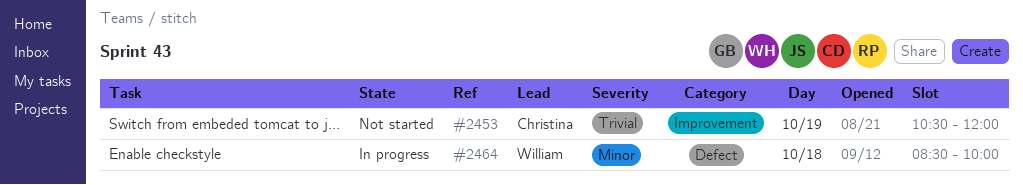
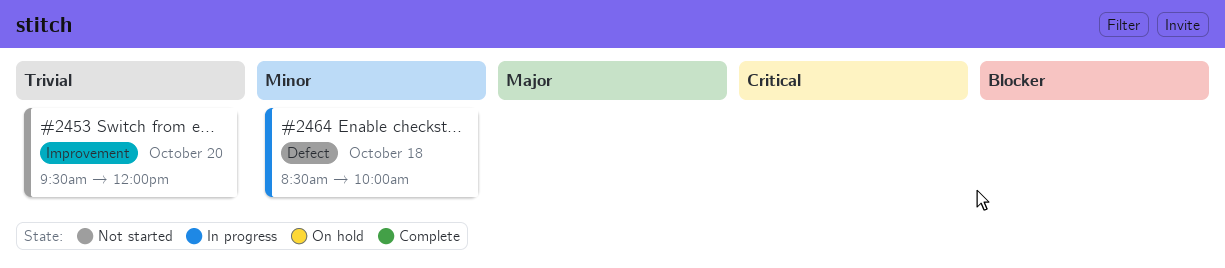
#2453, day: Oct 19 -> Oct 20
#2453, begins: 10:30 -> 09:30

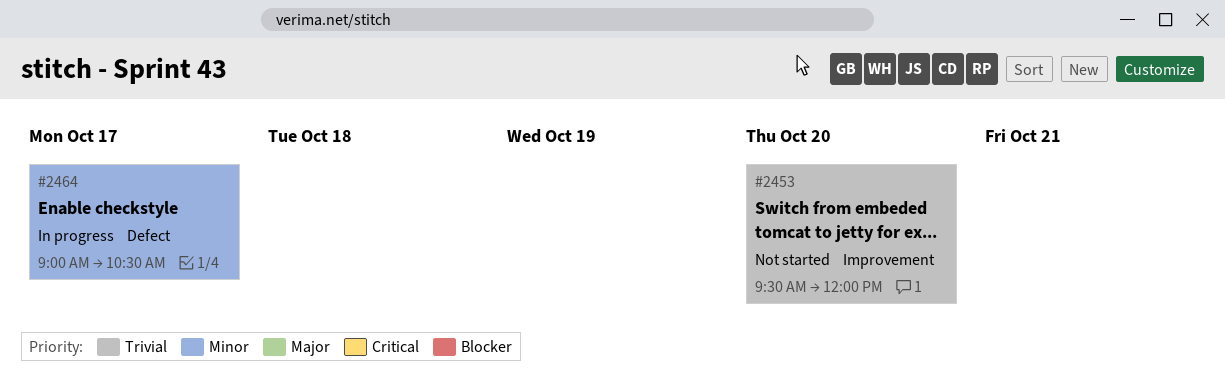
#2464, day: Oct 18 -> Oct 17
#2464, begins: 08:30 -> 09:00
#2464, ends: 10:00 -> 10:30

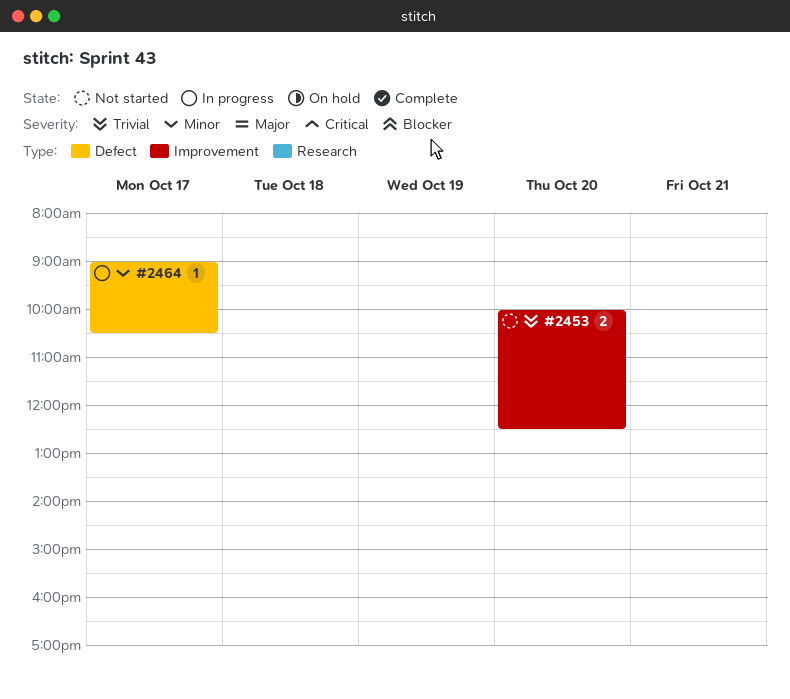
#2453, begins: 09:30 -> 10:00
#2453, ends: 12:00 -> 12:30

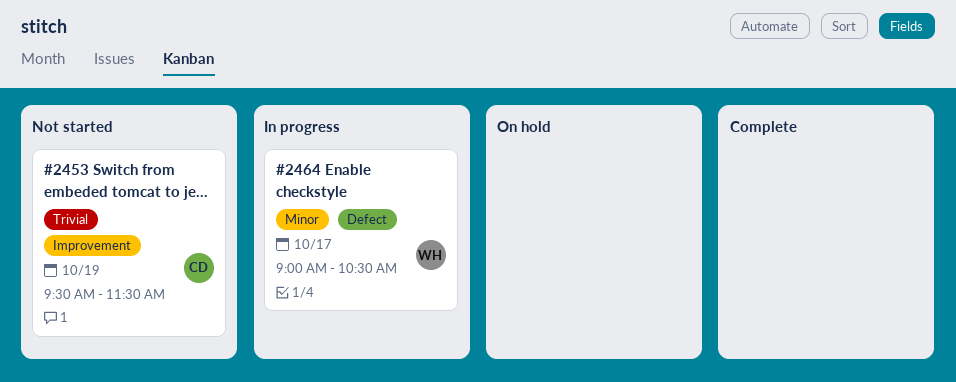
#2453, day: Oct 20 -> Oct 19
#2453, begins: 10:00 -> 09:30
#2453, ends: 12:30 -> 11:30

